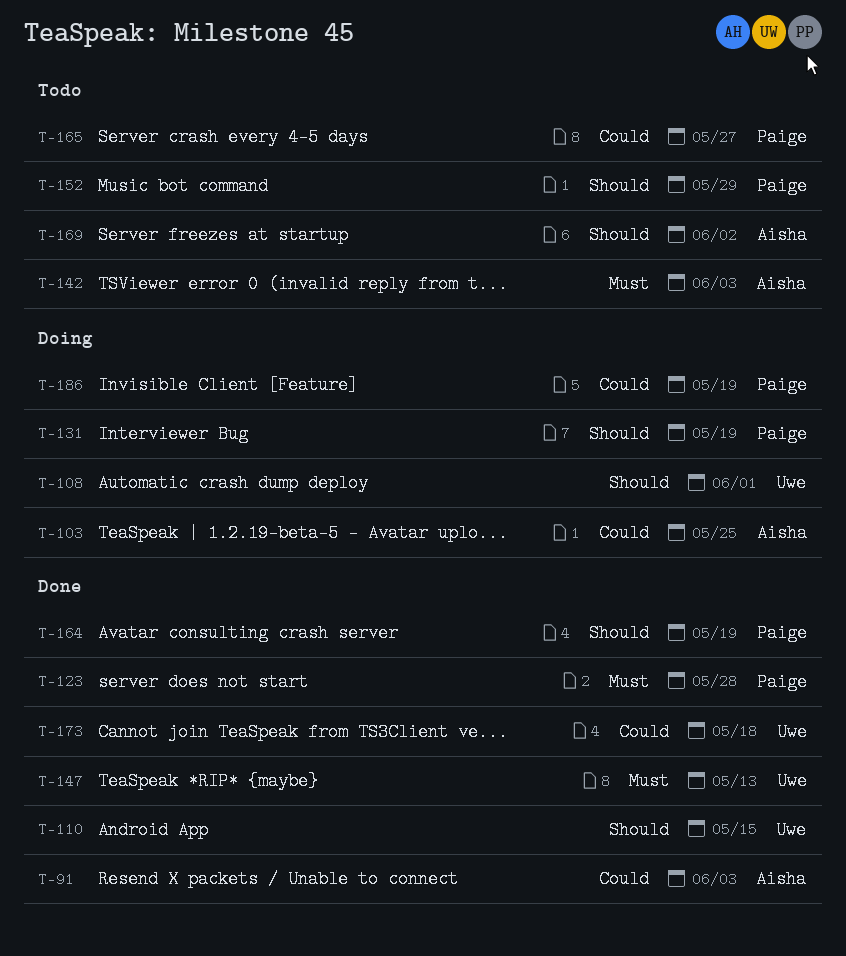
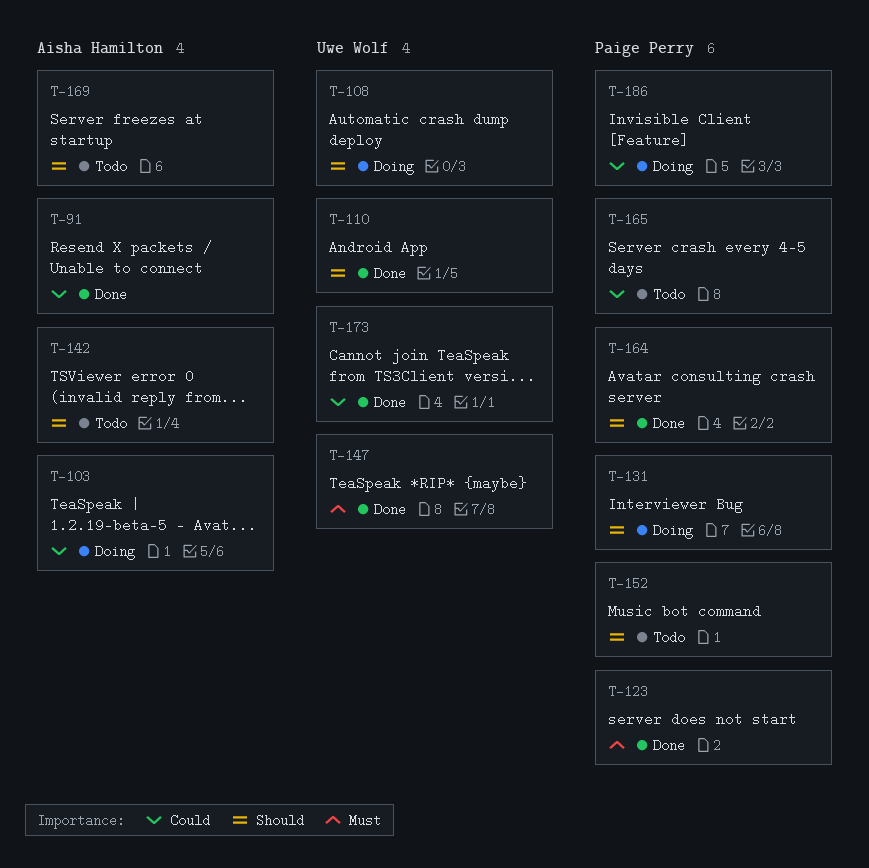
T-142, priority: Must -> Should

